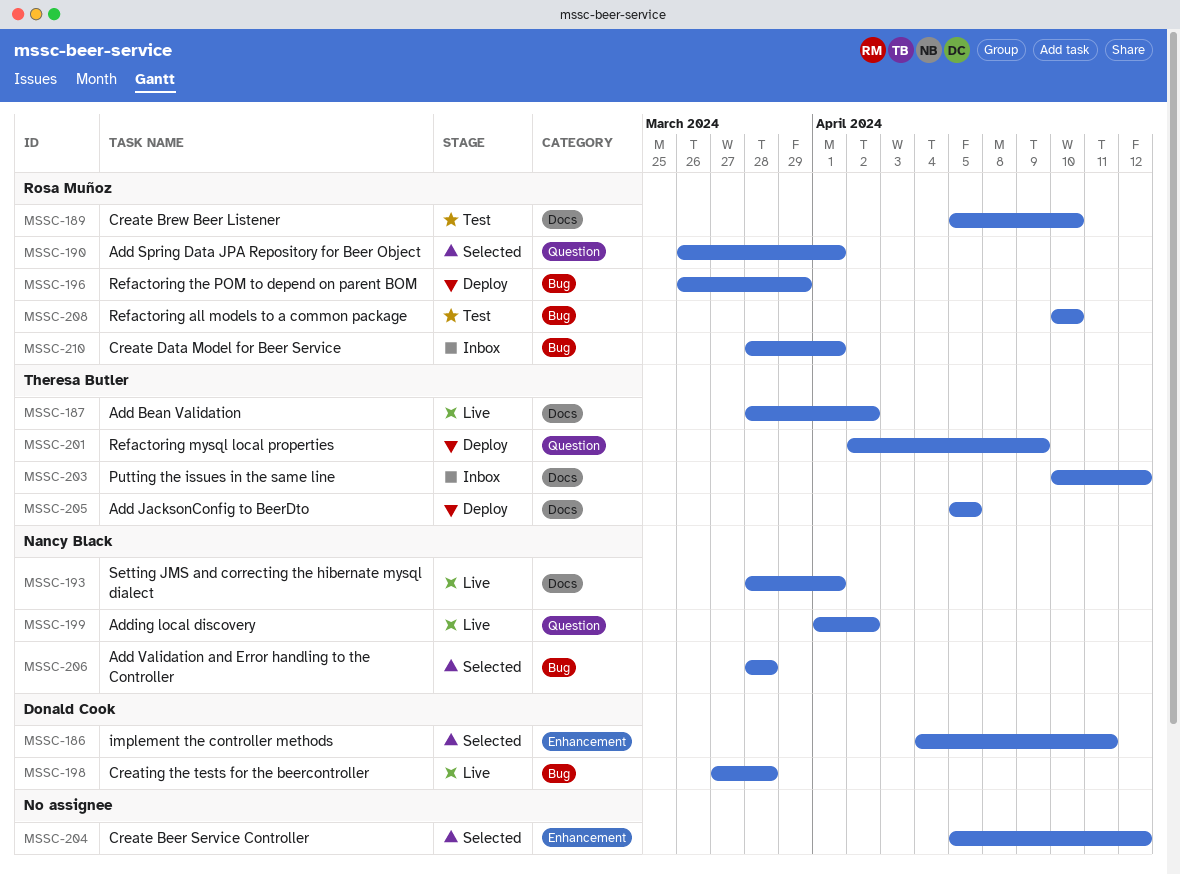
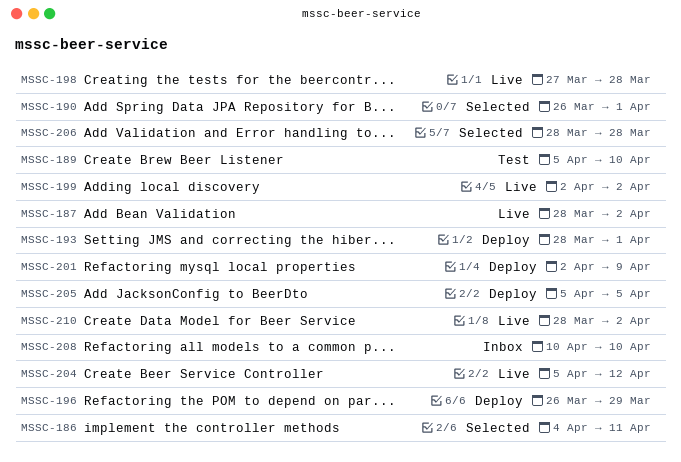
MSSC-193, status: Live -> Deploy
MSSC-199, start: Apr 1 -> Apr 2
MSSC-203: present -> none
MSSC-204, status: Selected -> Live
MSSC-208, status: Test -> Inbox
MSSC-210, status: Inbox -> Live
MSSC-210, due: Apr 1 -> Apr 2

